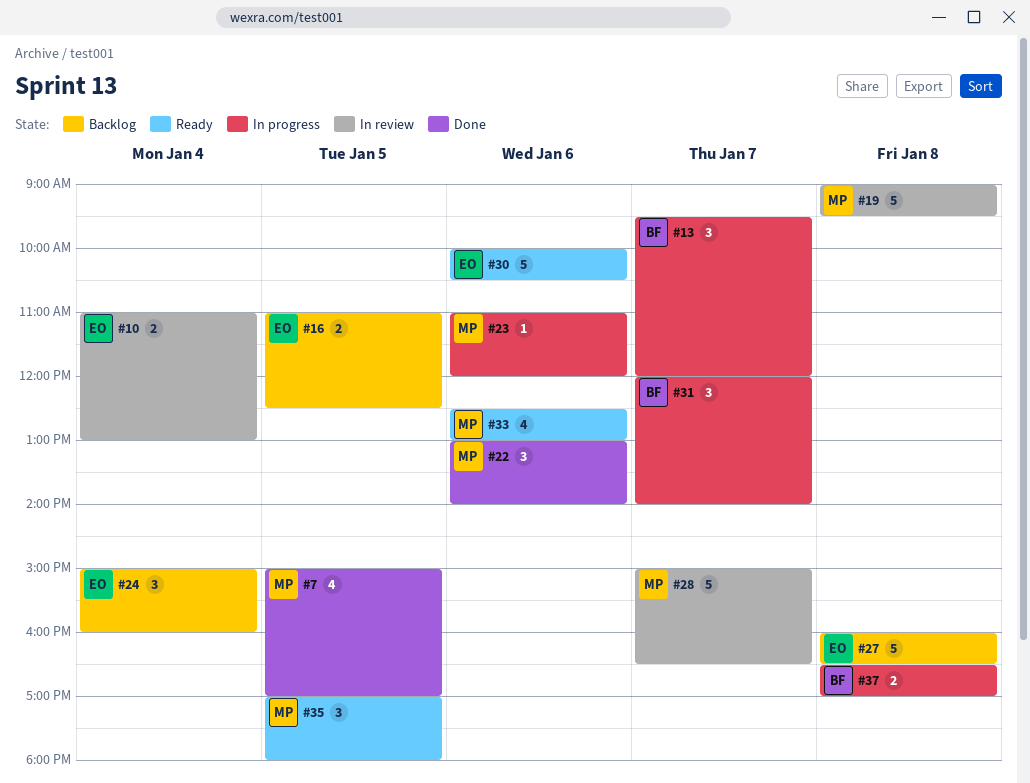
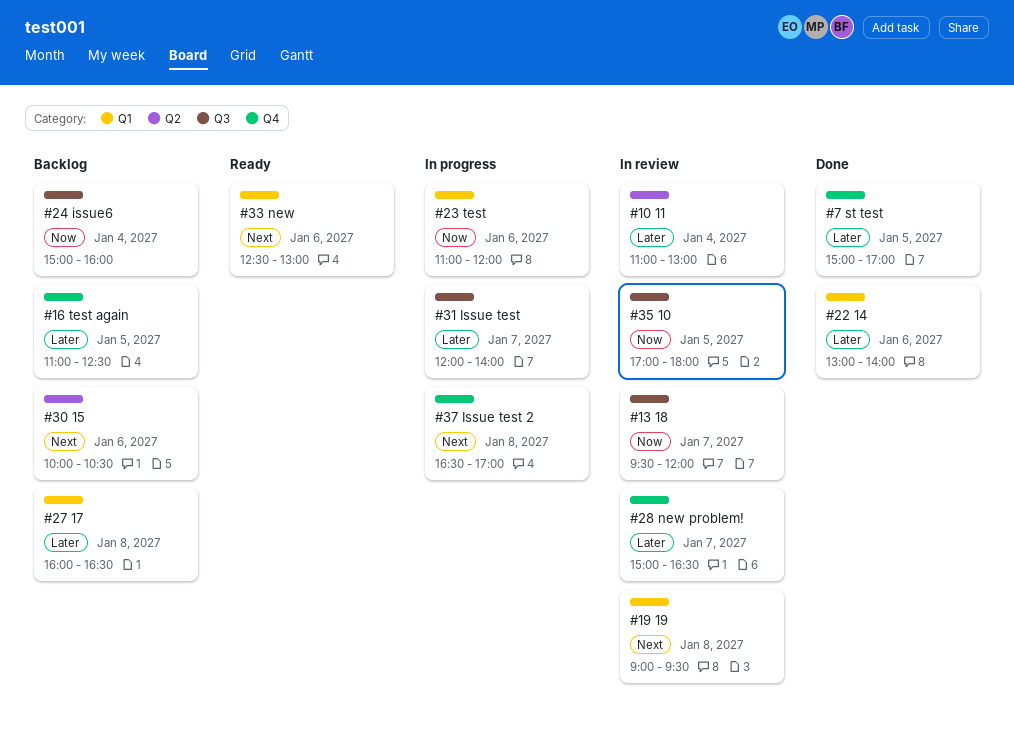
#13, status: In progress -> In review
#30, status: Ready -> Backlog
#35, status: Ready -> In review

